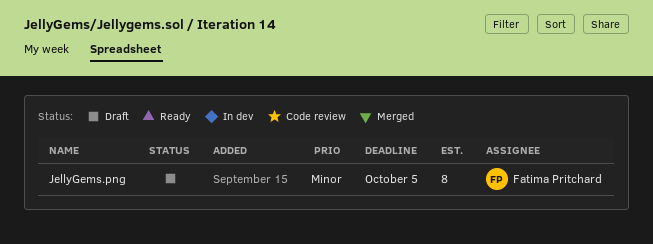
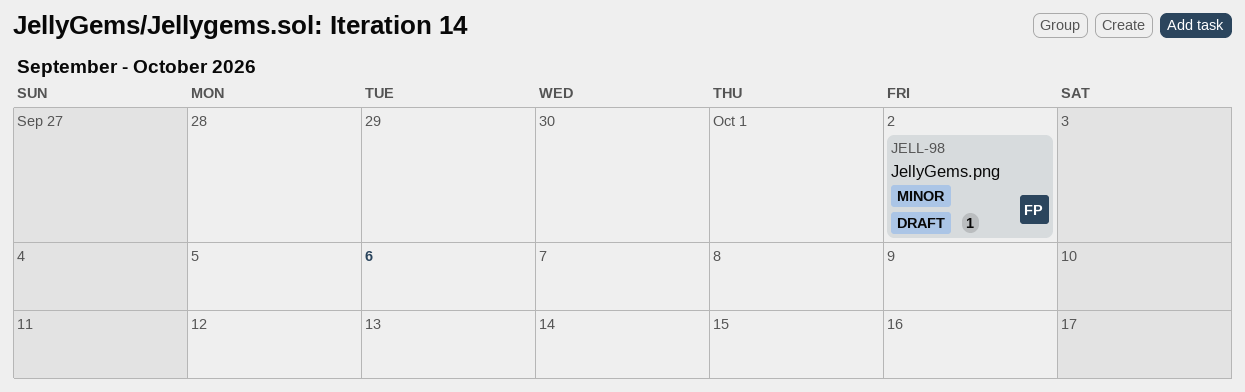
JellyGems.png, estimate: 8 -> 1
JellyGems.png, due: Oct 5 -> Oct 2

